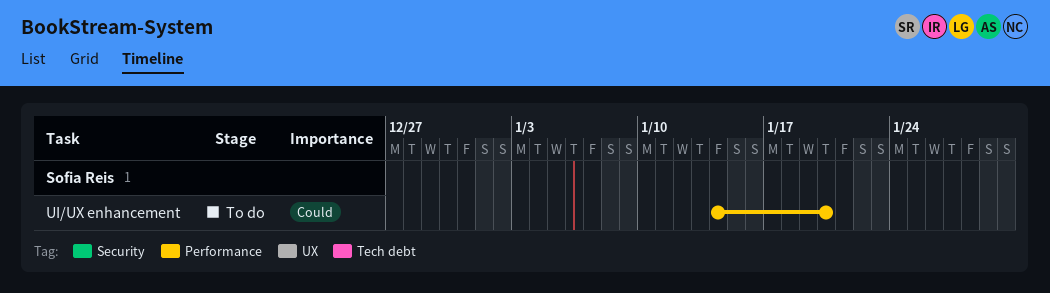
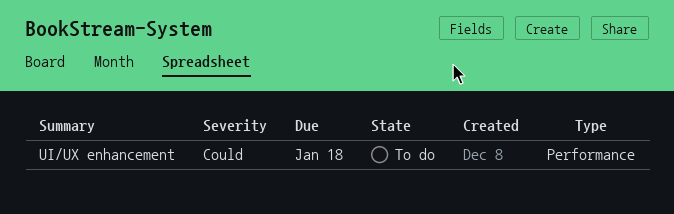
UI/UX enhancement, due: Jan 20 -> Jan 18

